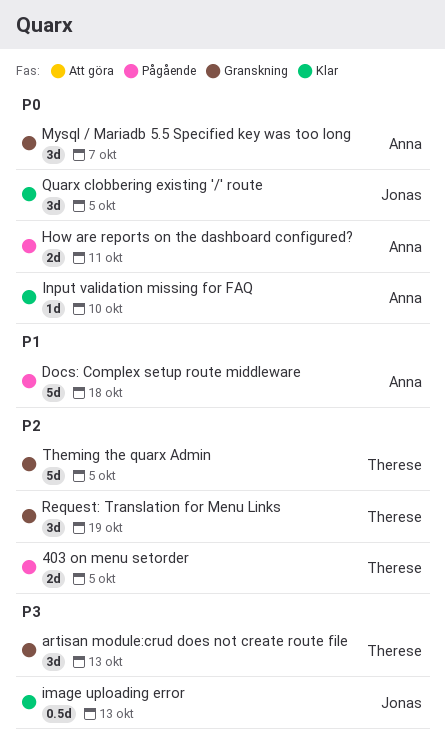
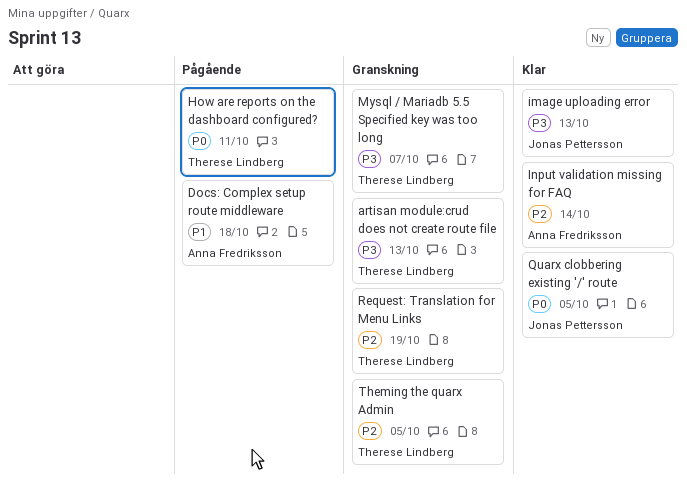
403 on menu setorder: present -> none
How are reports on the dashboard configured?, owner: Anna Fredriksson -> Therese Lindberg
Input validation missing for FAQ, priority: P0 -> P2
Input validation missing for FAQ, due: Oct 10 -> Oct 14
Mysql / Mariadb 5.5 Specified key was too long, owner: Anna Fredriksson -> Therese Lindberg
Mysql / Mariadb 5.5 Specified key was too long, priority: P0 -> P3

